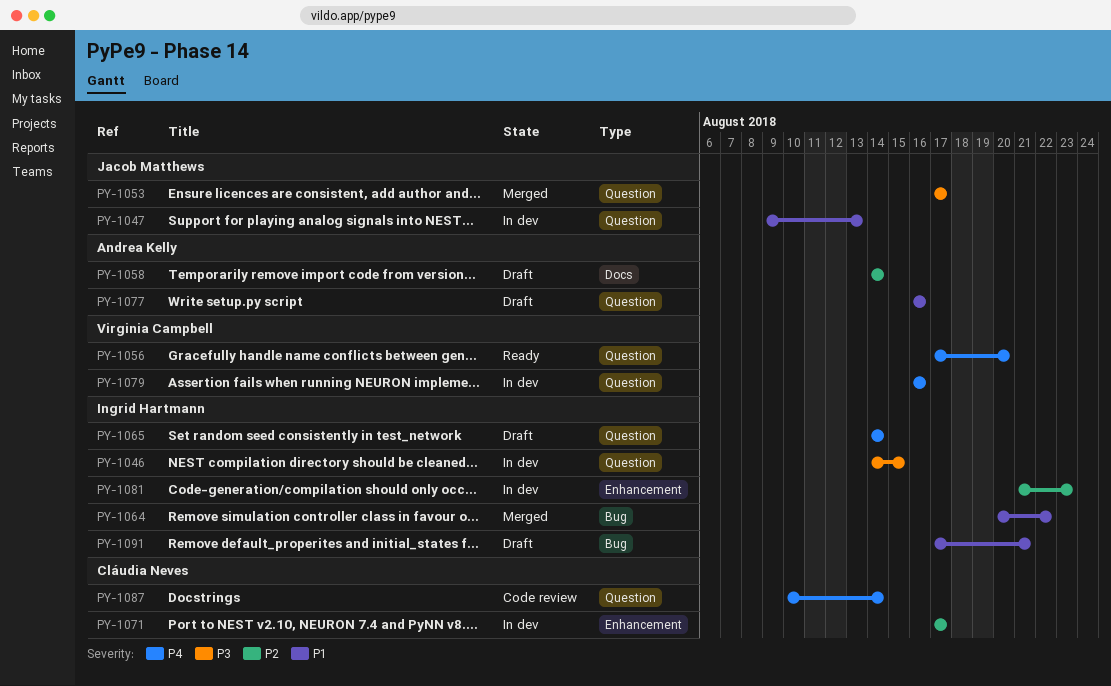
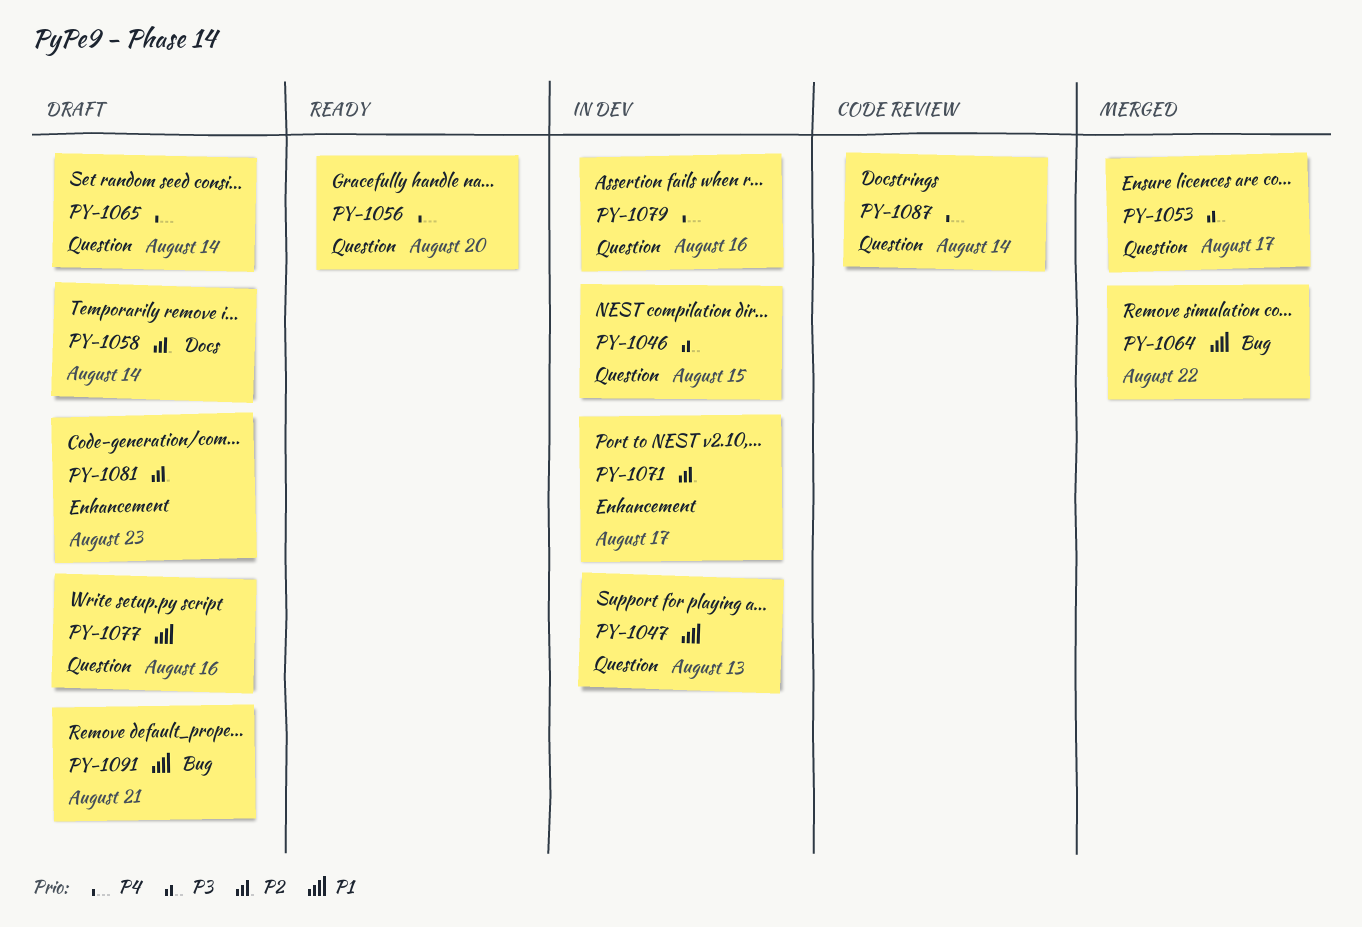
PY-1081, status: In dev -> Draft

